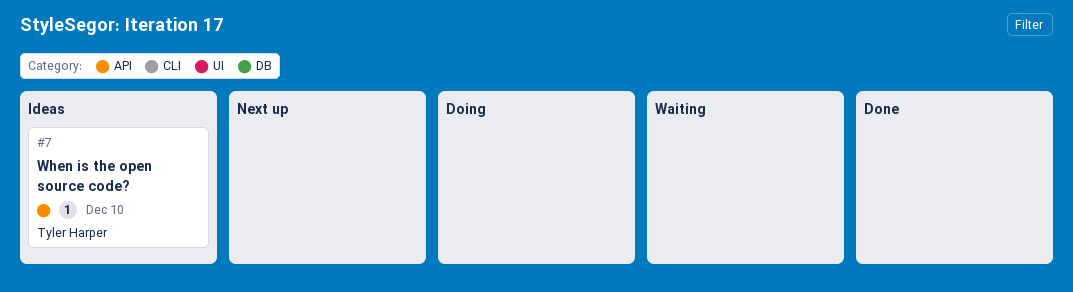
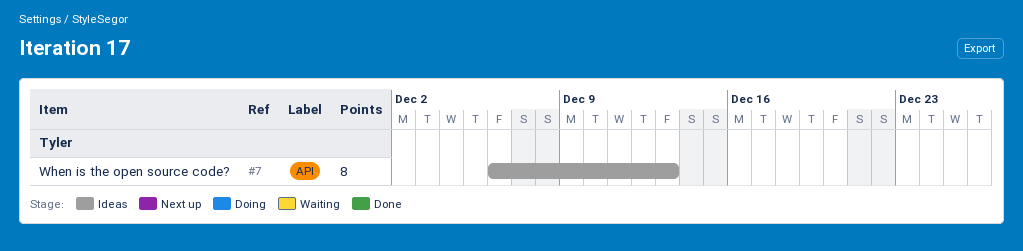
#7, estimate: 1 -> 8
#7, due: Dec 10 -> Dec 13

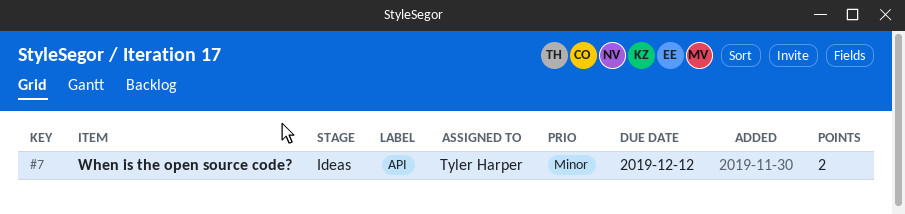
#7, estimate: 8 -> 2
#7, due: Dec 13 -> Dec 12

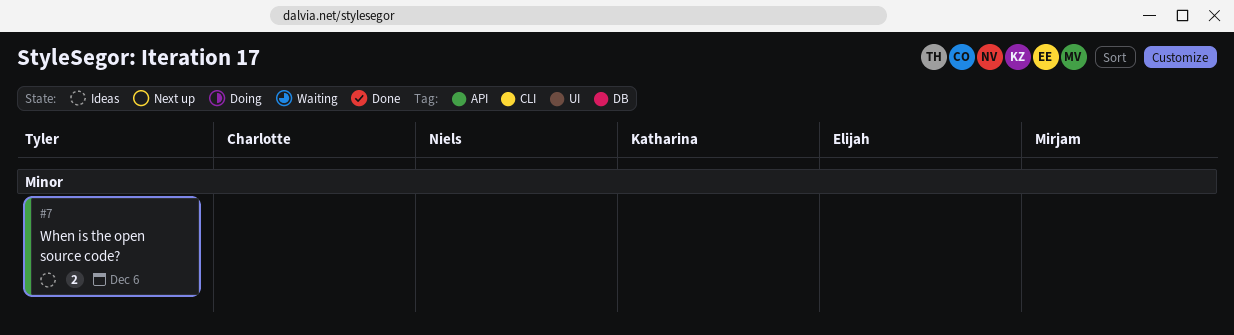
#7, due: Dec 12 -> Dec 6

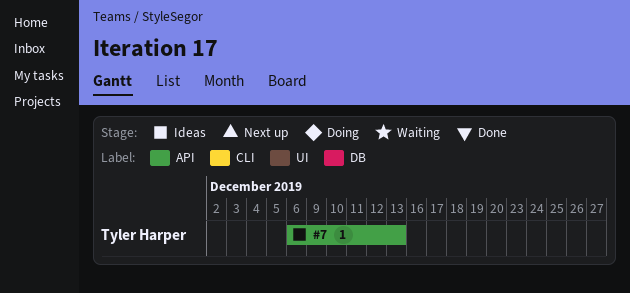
#7, estimate: 2 -> 1
#7, due: Dec 6 -> Dec 13

